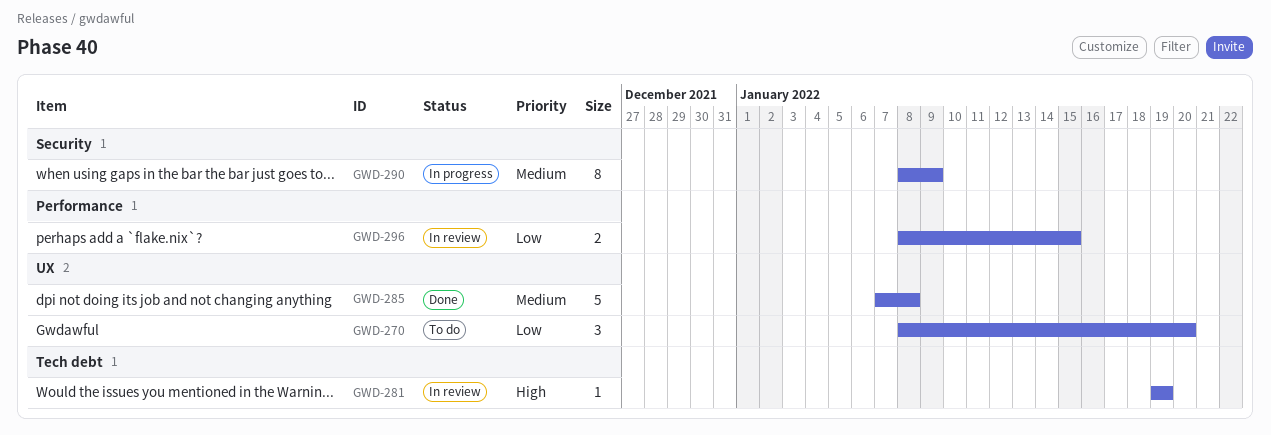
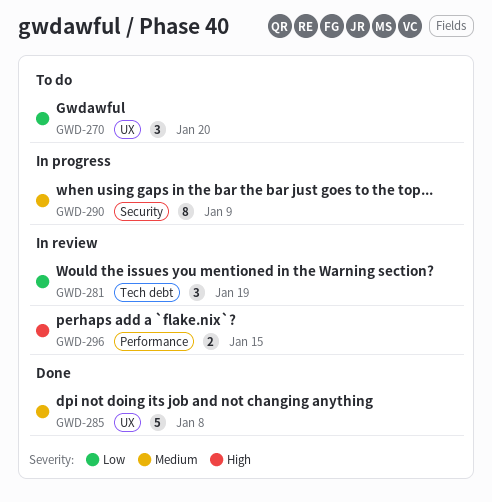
GWD-281, priority: High -> Low
GWD-281, estimate: 1 -> 3
GWD-296, priority: Low -> High

